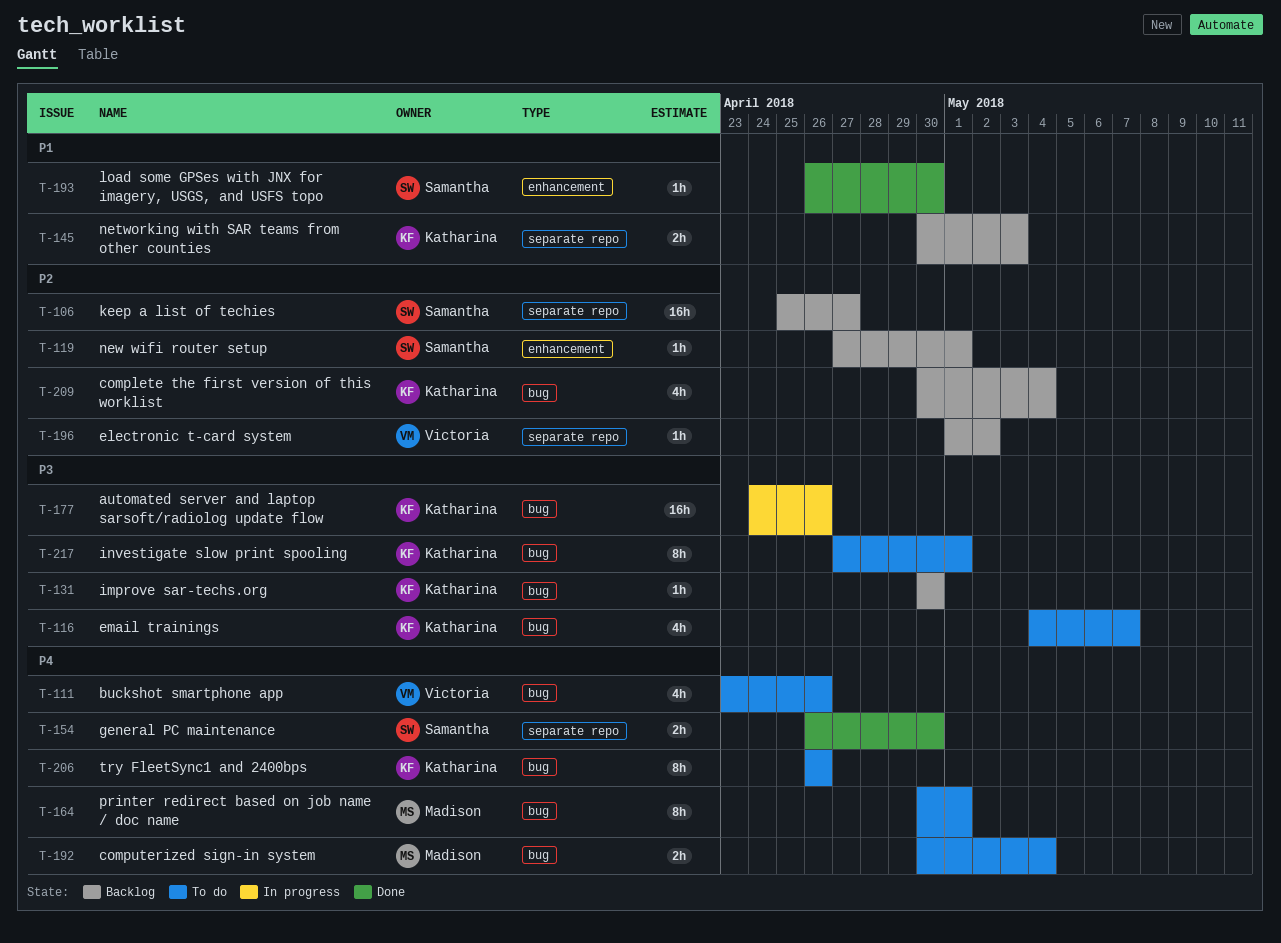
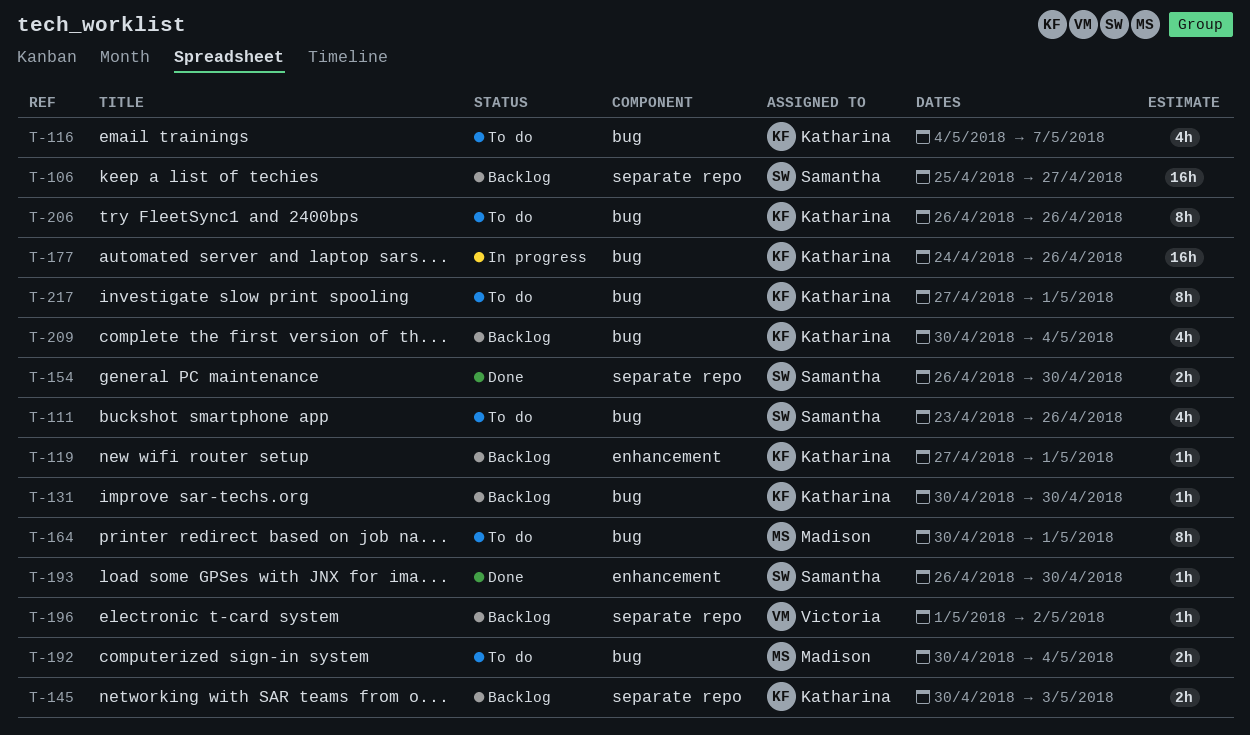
T-111, owner: Victoria -> Samantha
T-119, owner: Samantha -> Katharina

